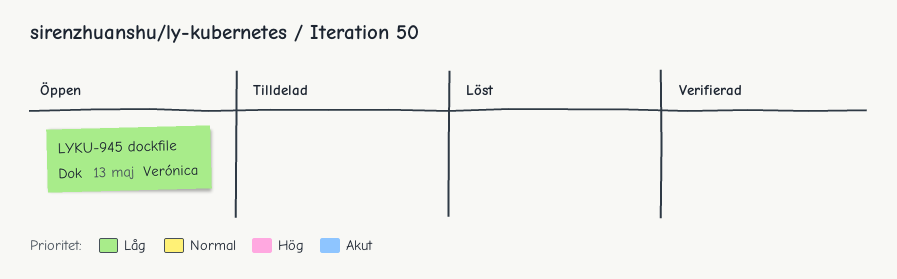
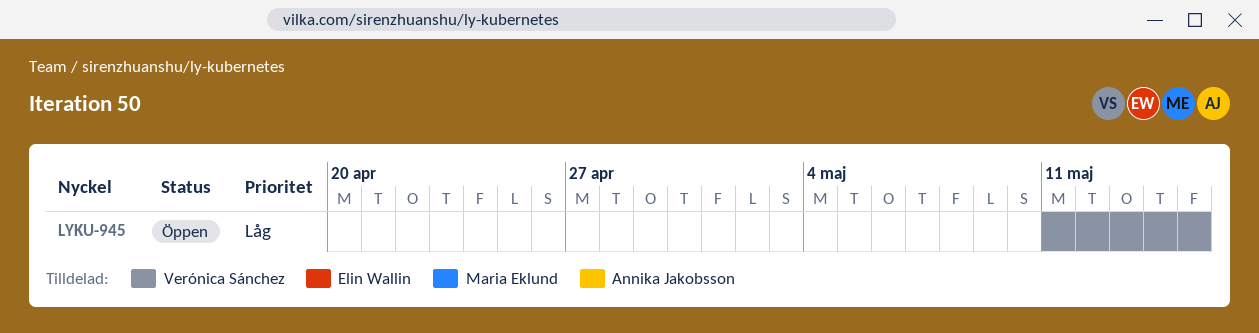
LYKU-945, due: May 13 -> May 15

